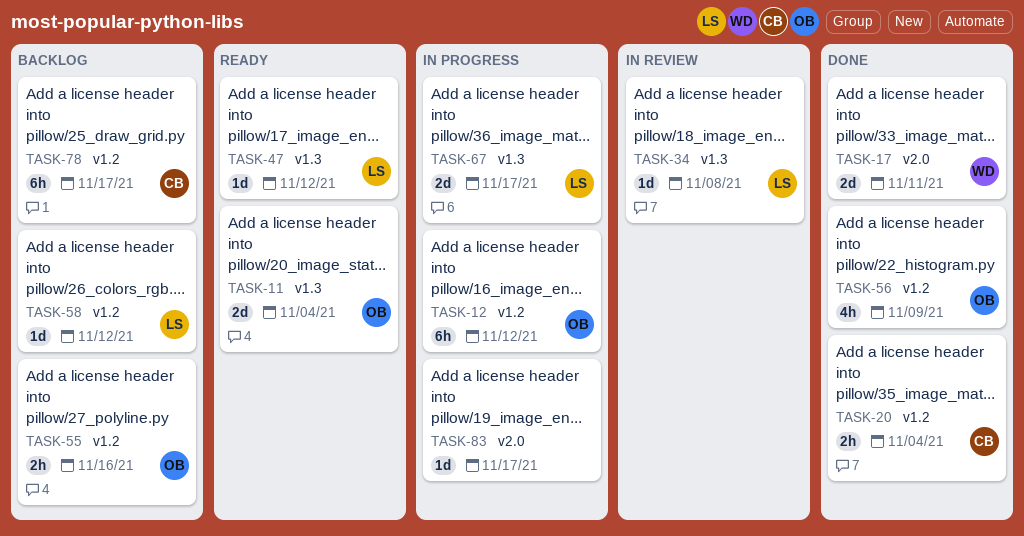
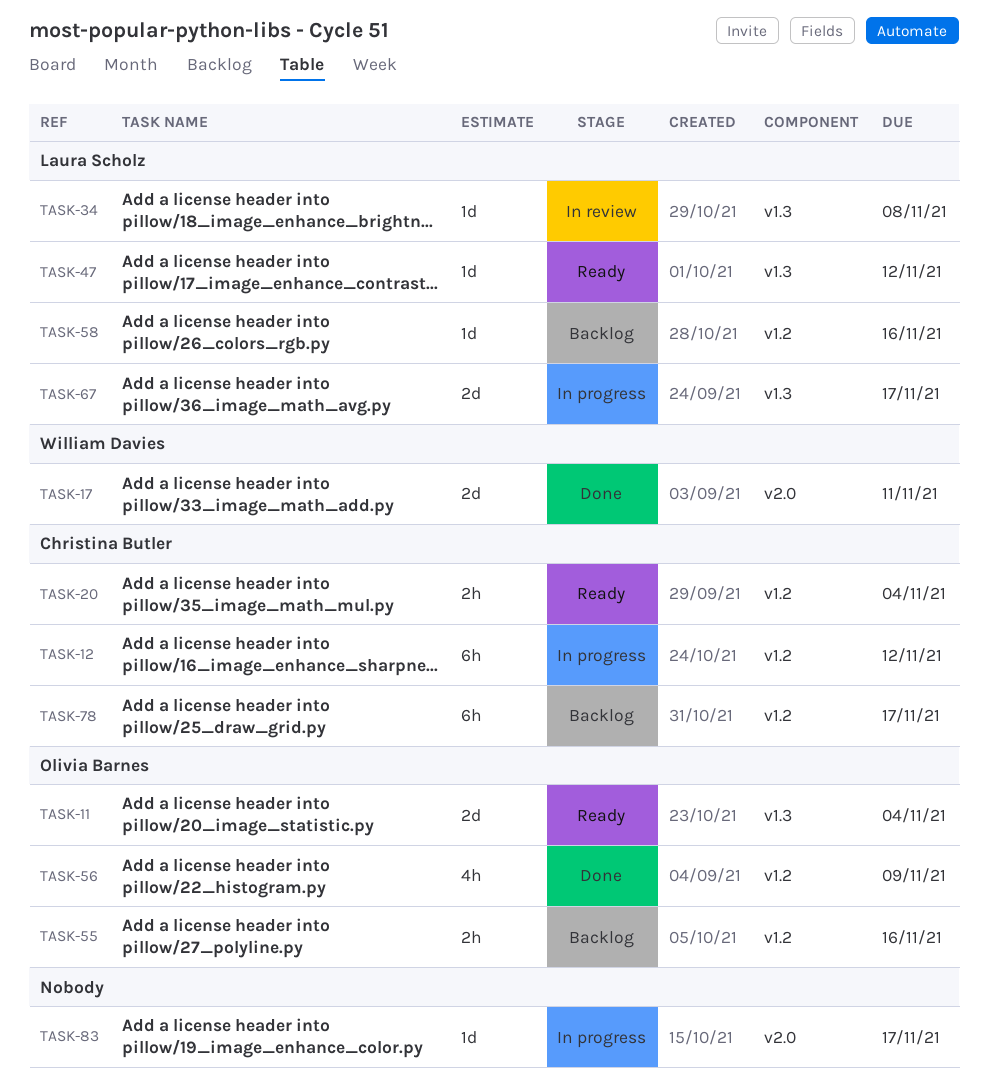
TASK-12, owner: Olivia Barnes -> Christina Butler
TASK-20, status: Done -> Ready
TASK-58, due: Nov 12 -> Nov 16

